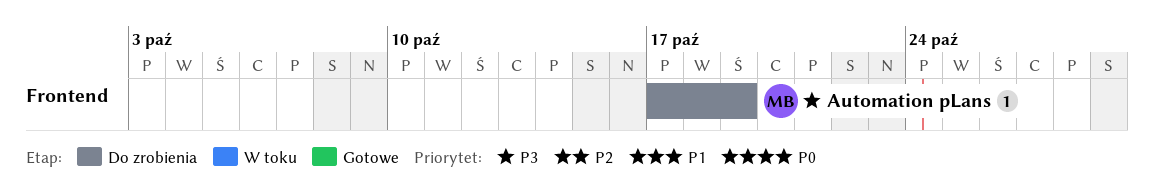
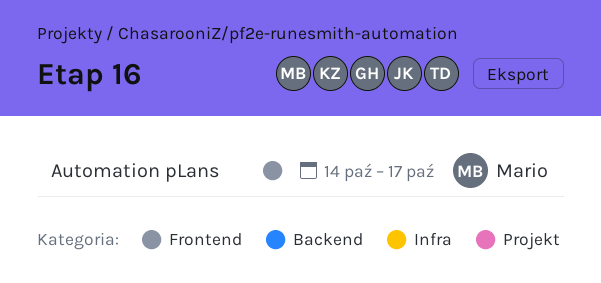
Automation pLans, start: Oct 17 -> Oct 14
Automation pLans, due: Oct 19 -> Oct 17

